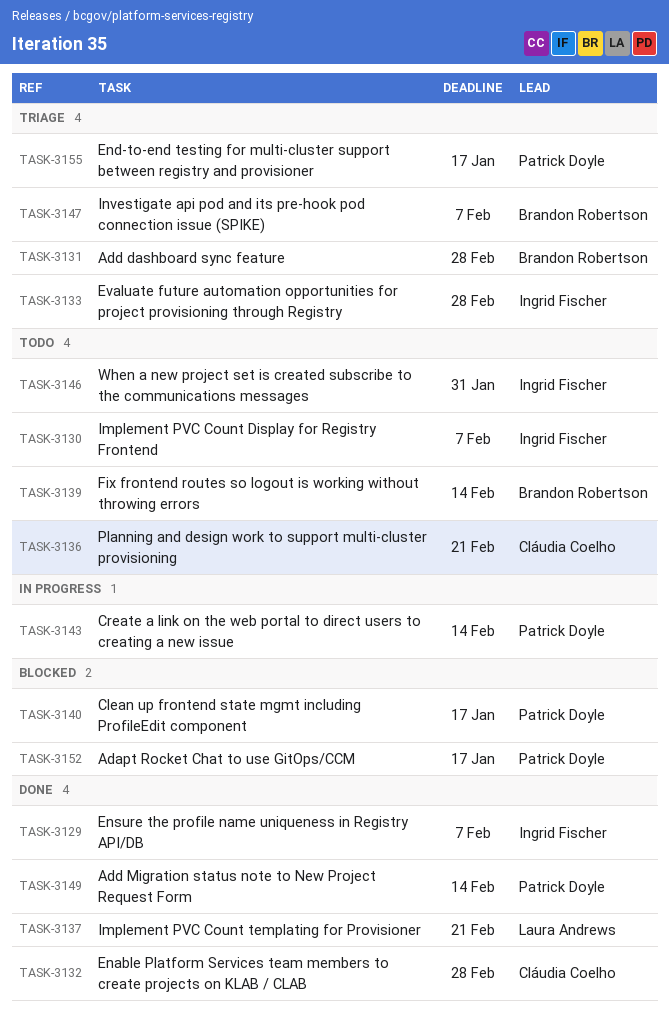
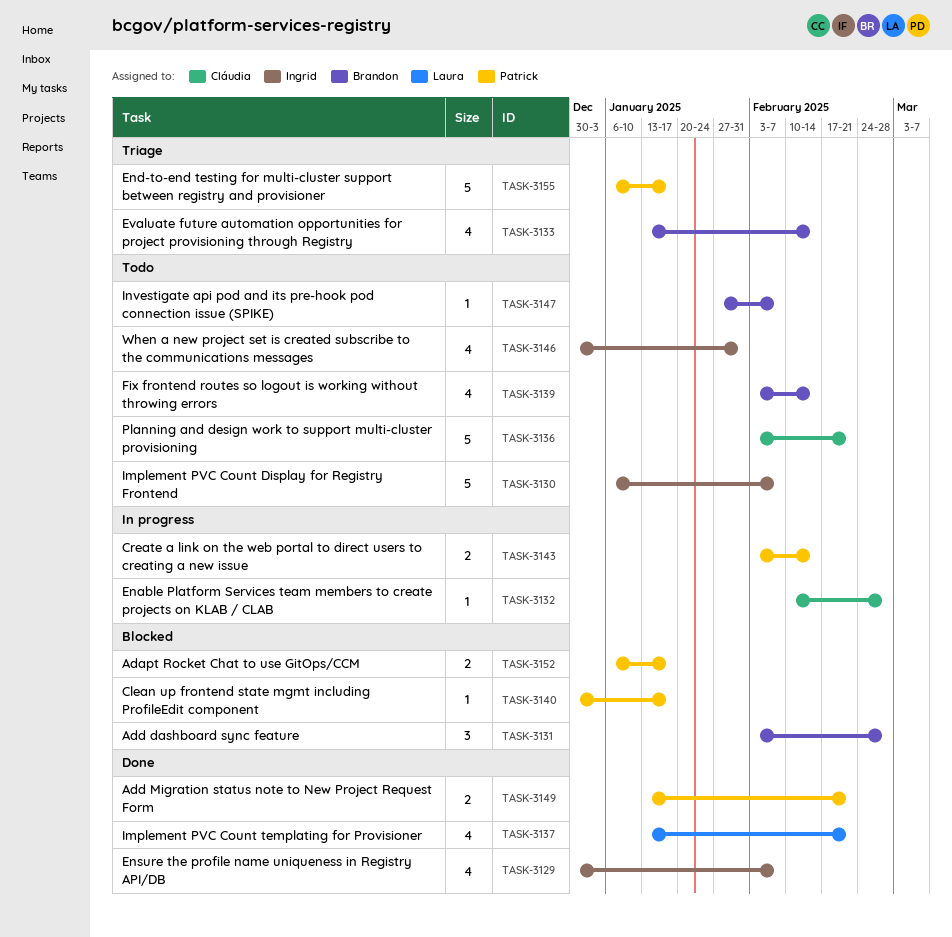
TASK-3131, status: Triage -> Blocked
TASK-3132, status: Done -> In progress
TASK-3133, owner: Ingrid Fischer -> Brandon Robertson
TASK-3133, due: Feb 28 -> Feb 14
TASK-3147, status: Triage -> Todo
TASK-3149, due: Feb 14 -> Feb 21

